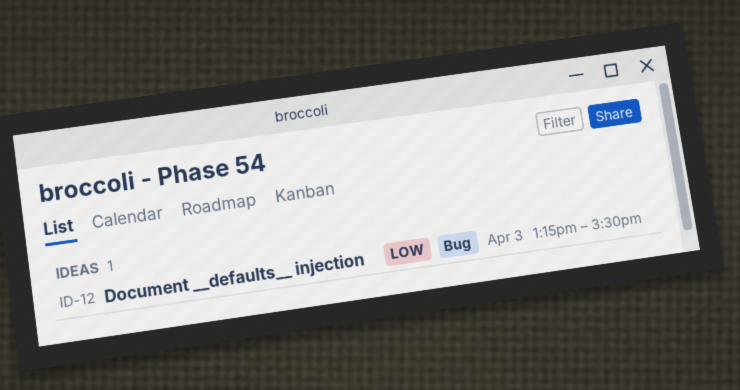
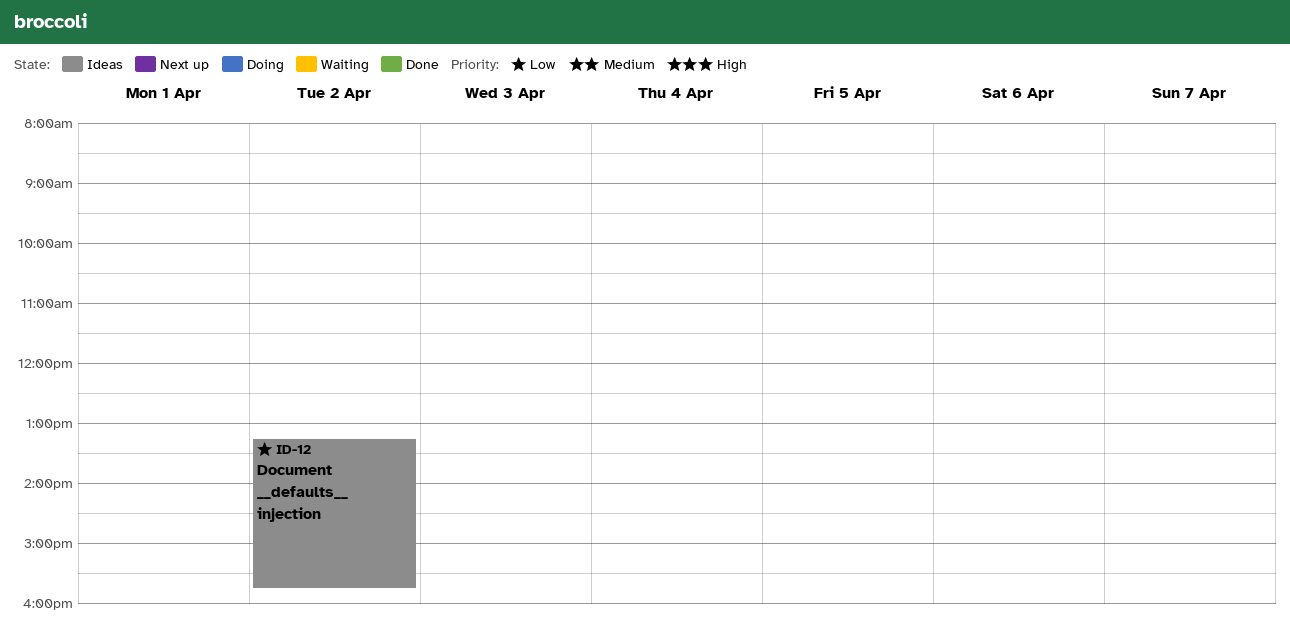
ID-12, day: Apr 3 -> Apr 2
ID-12, ends: 15:30 -> 15:45

